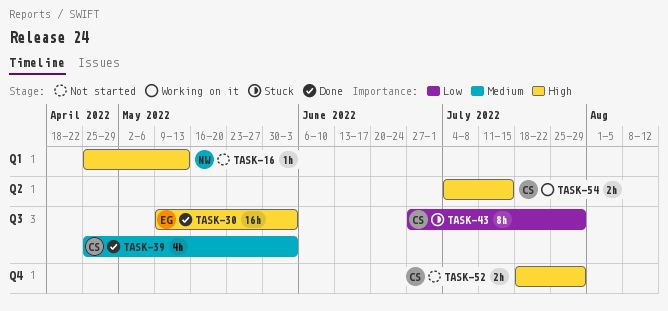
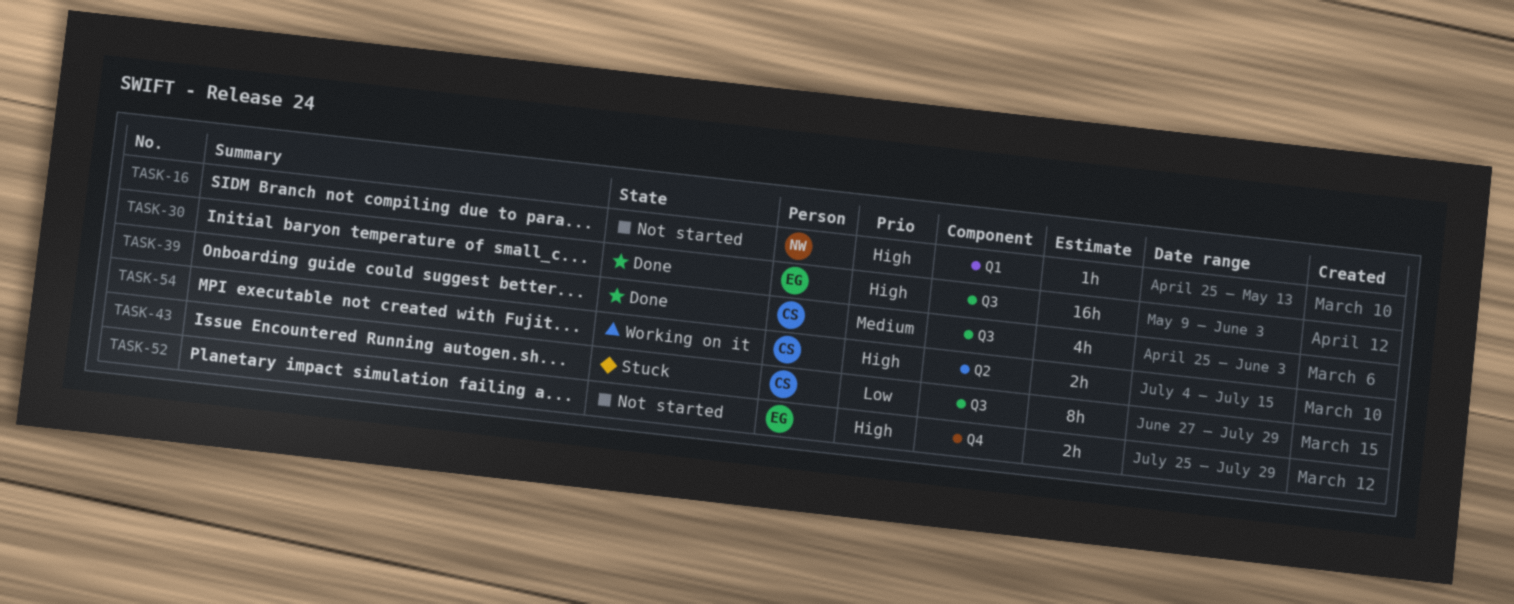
TASK-52, owner: CS -> EG
TASK-52, start: Jul 18 -> Jul 25

